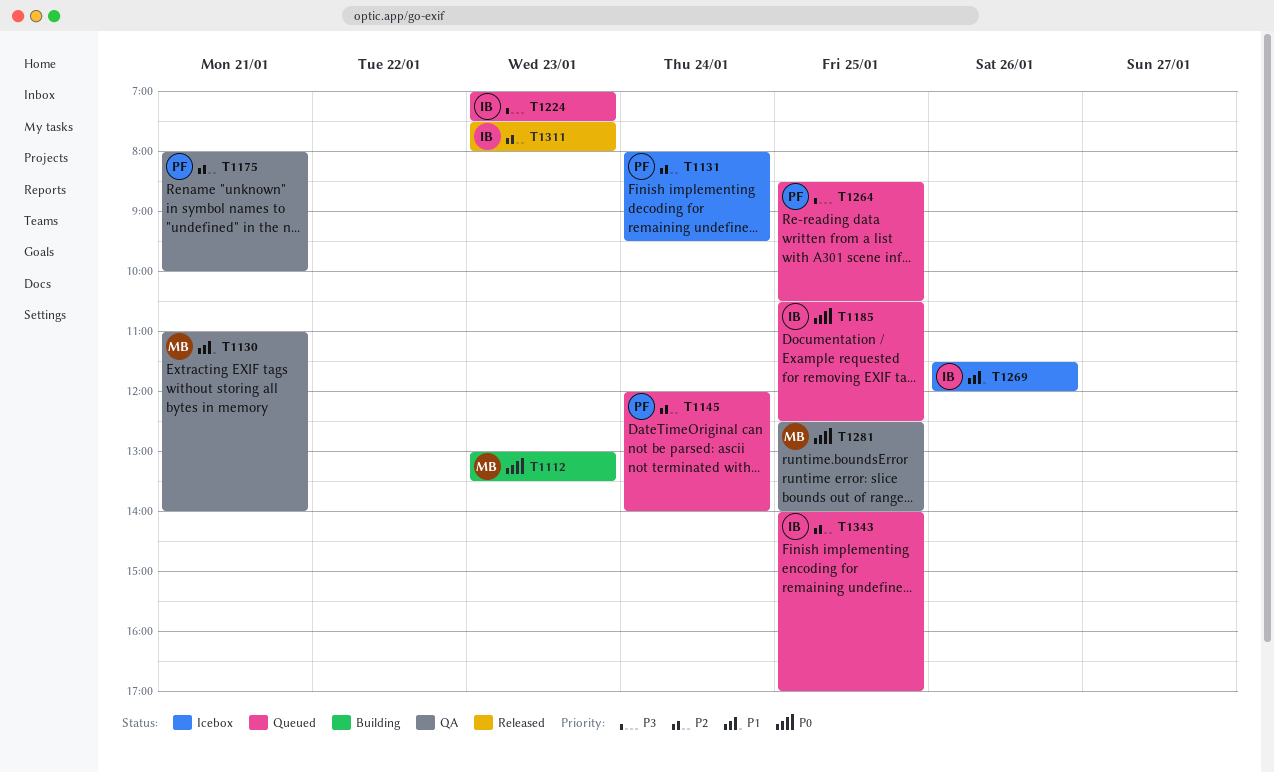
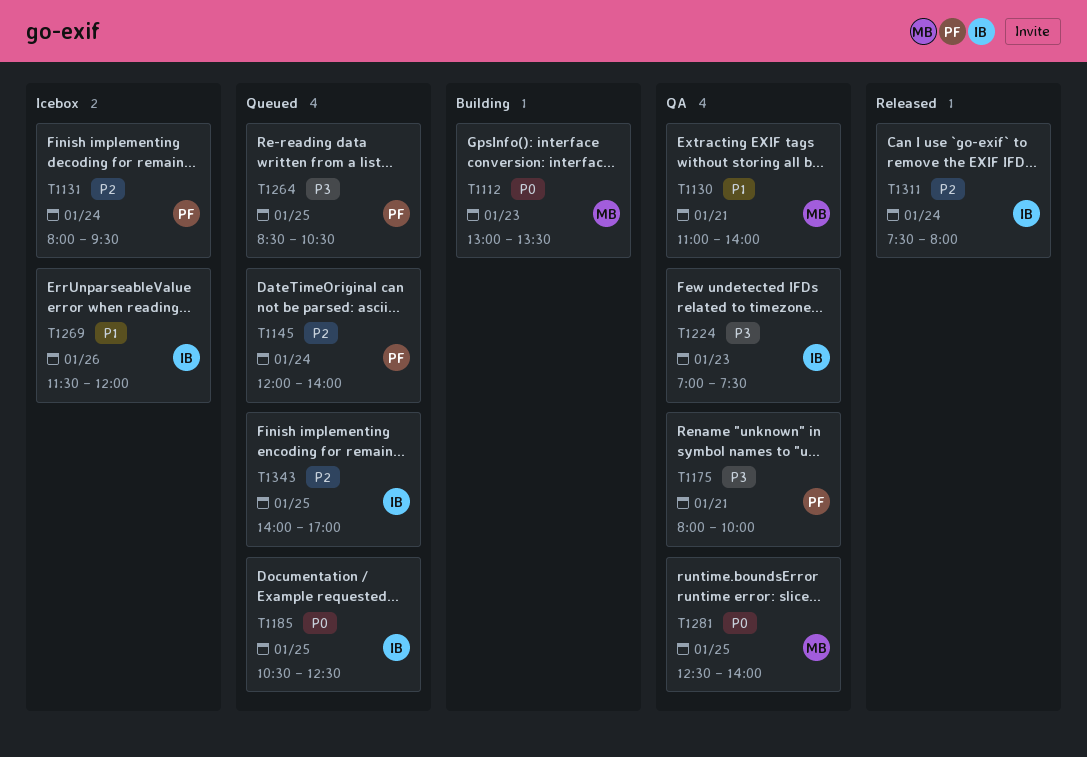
T1175, priority: P2 -> P3
T1224, status: Queued -> QA
T1311, day: Jan 23 -> Jan 24

